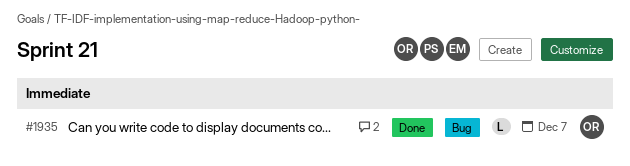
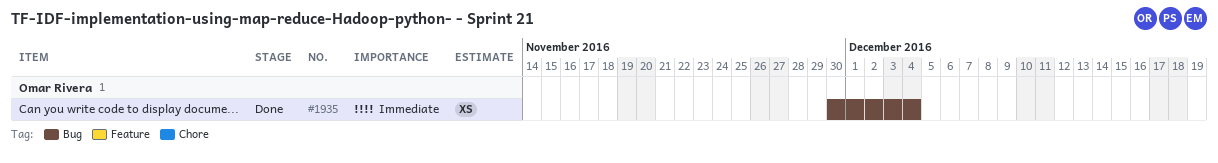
#1935, estimate: L -> XS
#1935, due: Dec 7 -> Dec 4

